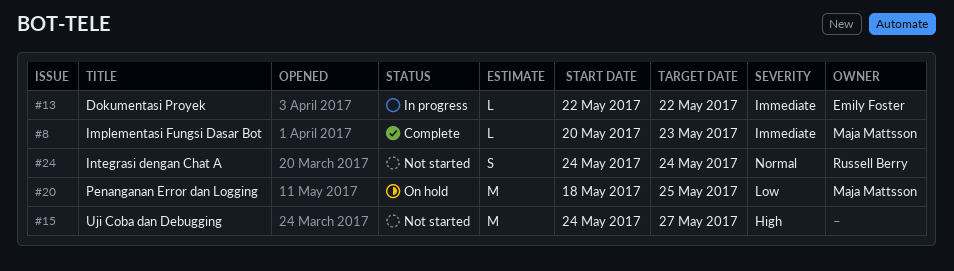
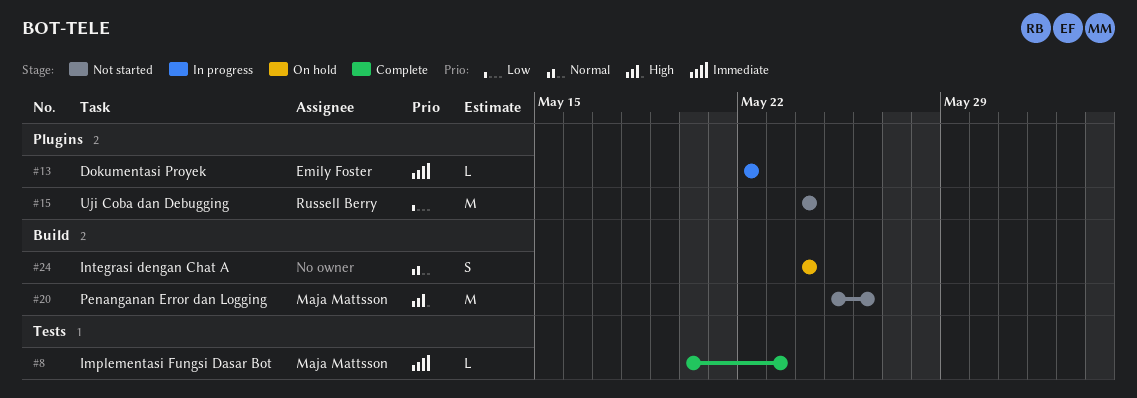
#15, owner: none -> Russell Berry
#15, priority: High -> Low
#15, due: May 27 -> May 24
#20, status: On hold -> Not started
#20, priority: Low -> High
#20, start: May 18 -> May 25
#20, due: May 25 -> May 26
#24, status: Not started -> On hold
#24, owner: Russell Berry -> none

